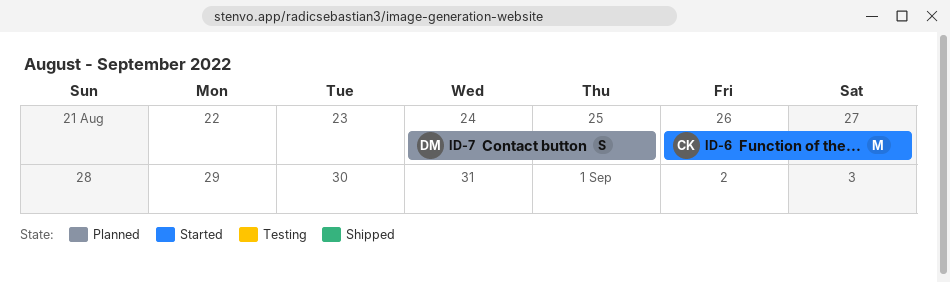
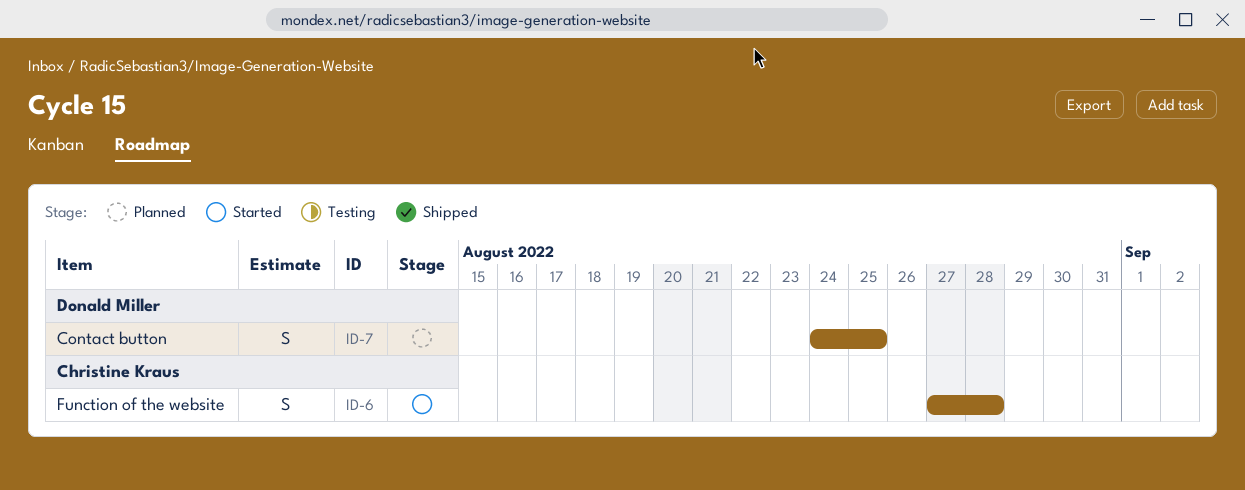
ID-6, estimate: M -> S
ID-6, start: Aug 26 -> Aug 27
ID-6, due: Aug 27 -> Aug 28

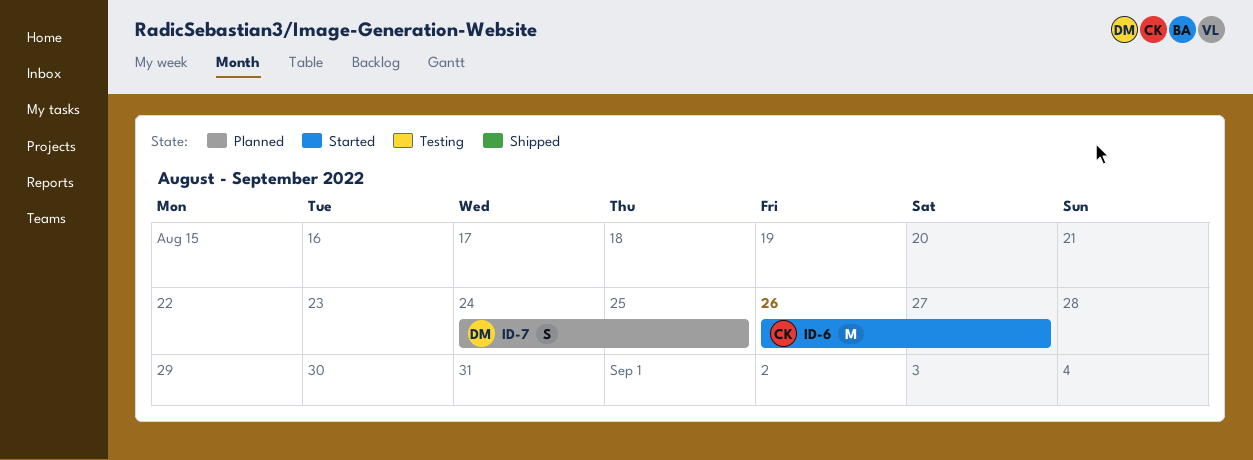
ID-6, estimate: S -> M
ID-6, start: Aug 27 -> Aug 26
ID-6, due: Aug 28 -> Aug 27

